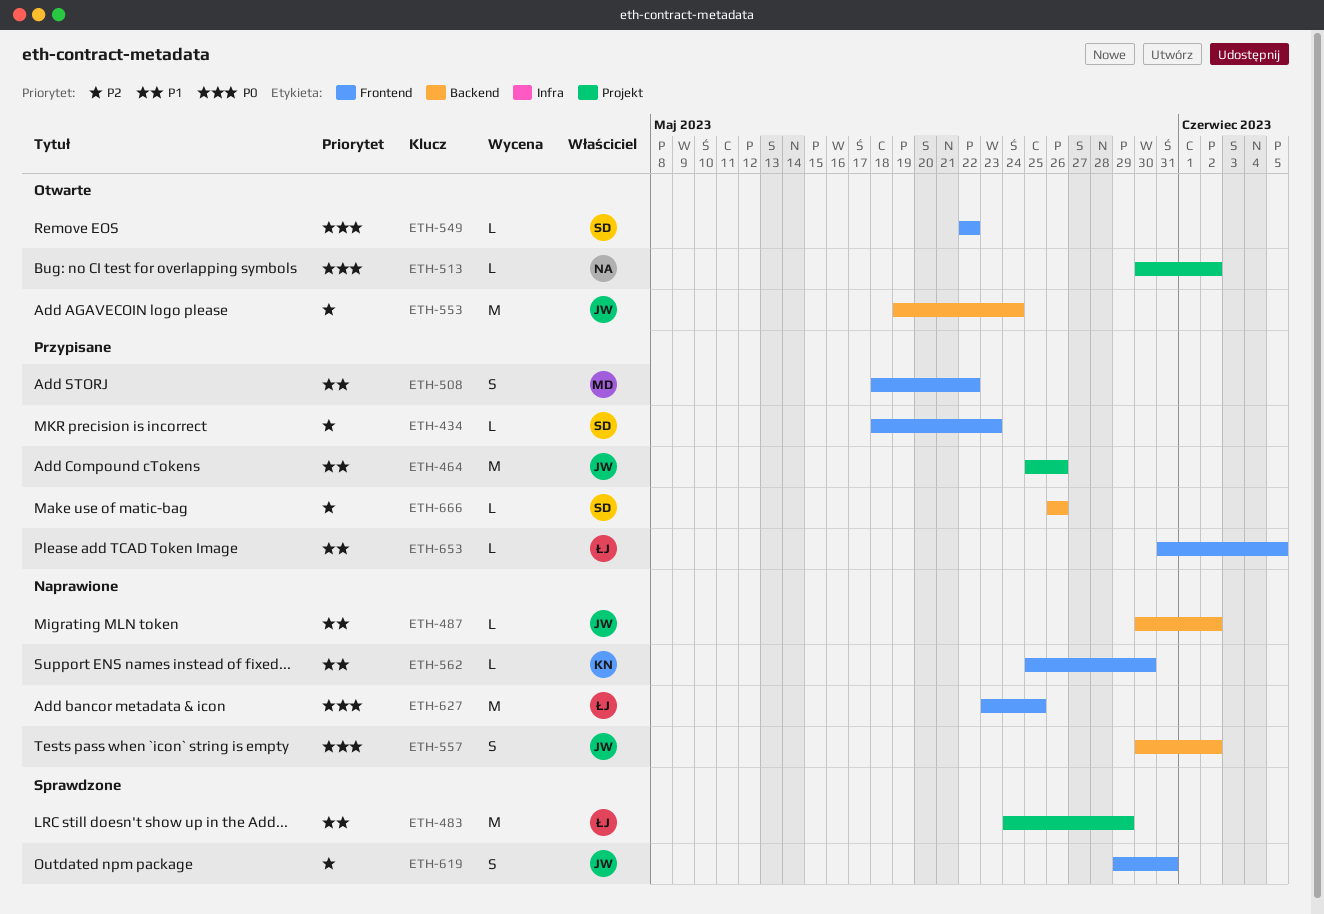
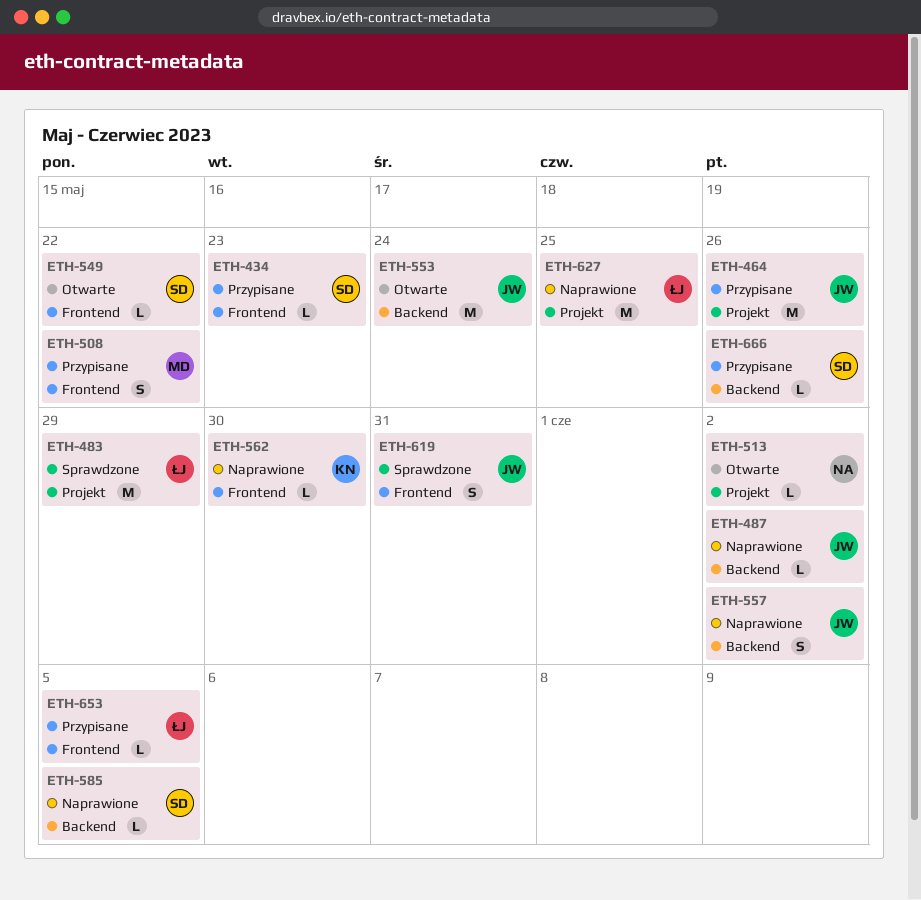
ETH-585: none -> present
ETH-627, label: Frontend -> Projekt

